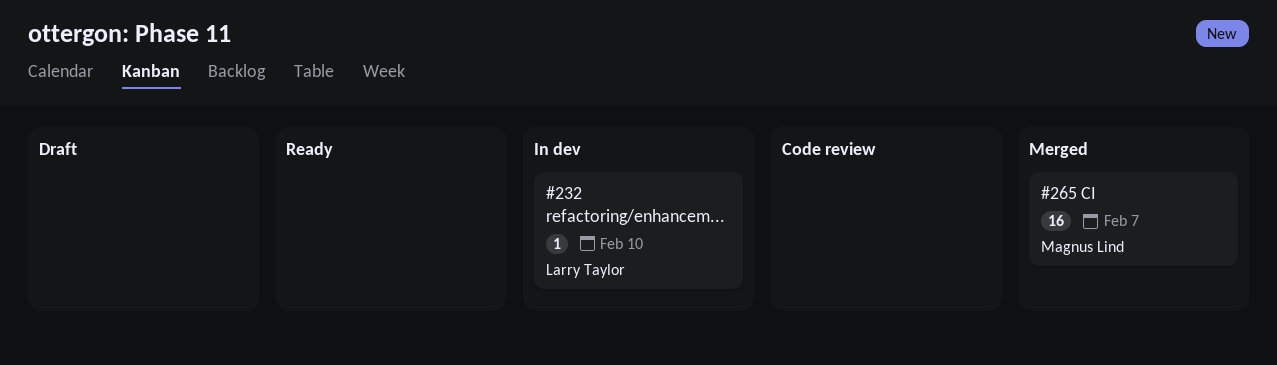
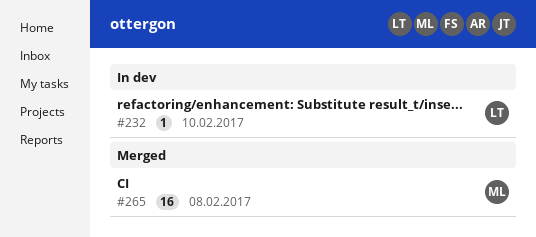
#265, due: Feb 7 -> Feb 8

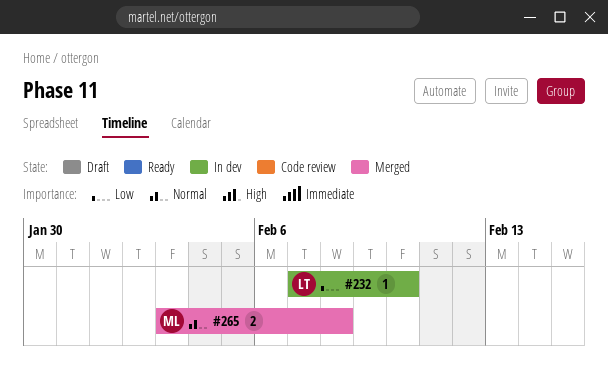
#265, estimate: 16 -> 2

